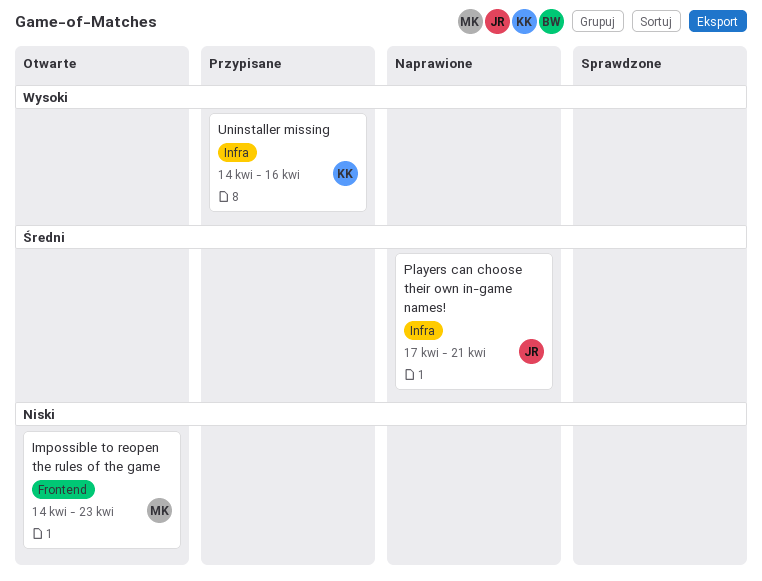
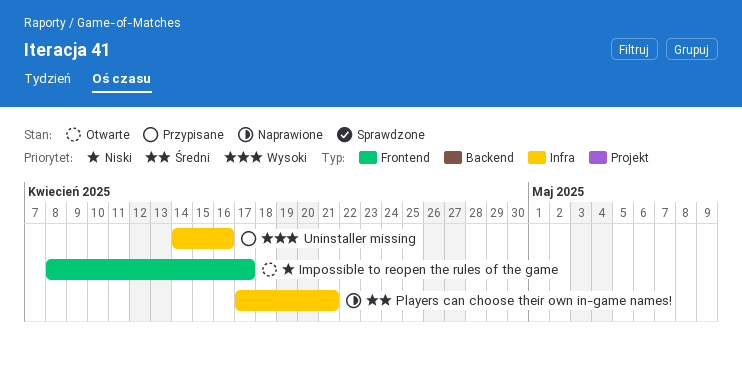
Impossible to reopen the rules of the game, start: Apr 14 -> Apr 8
Impossible to reopen the rules of the game, due: Apr 23 -> Apr 17

